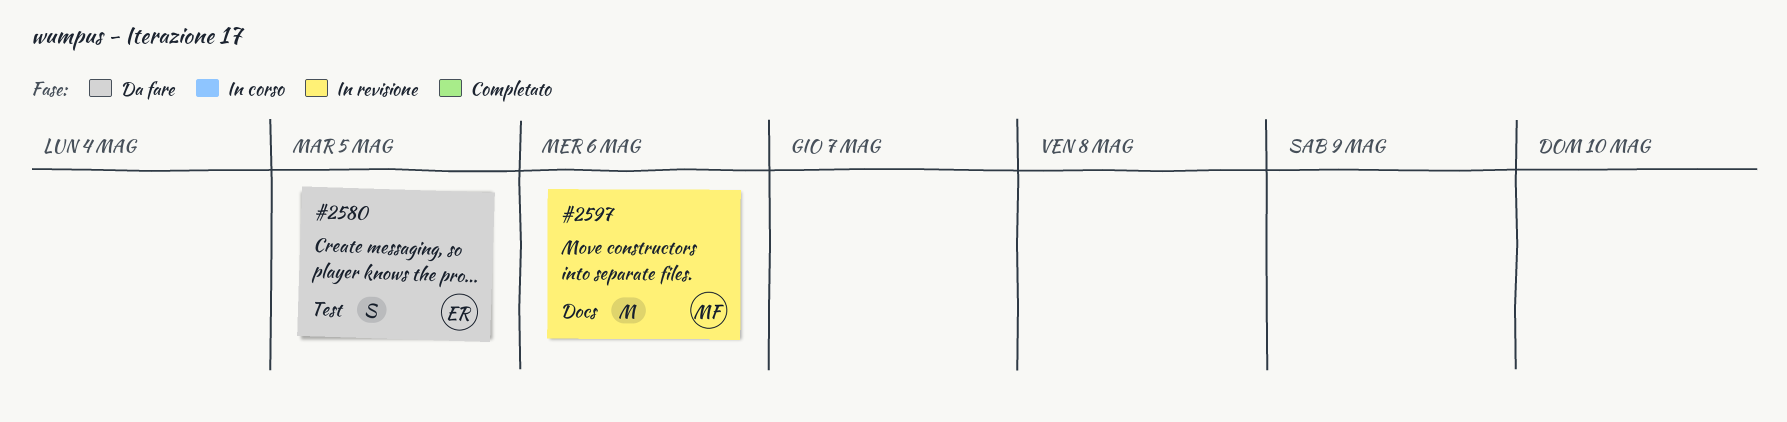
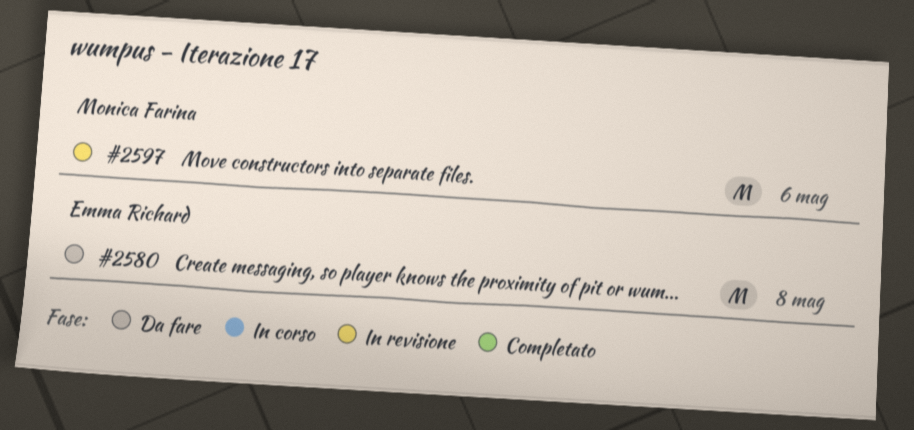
#2580, estimate: S -> M
#2580, due: May 5 -> May 8

